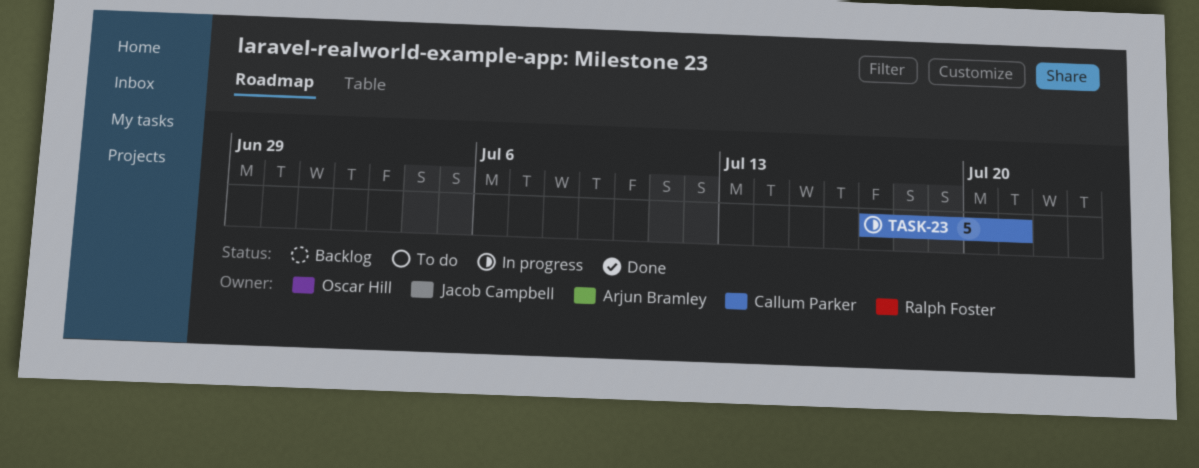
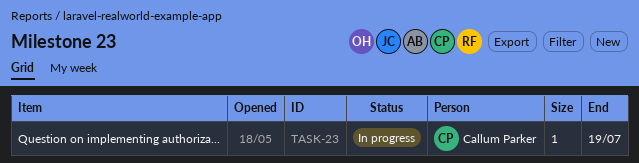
TASK-23, estimate: 5 -> 1
TASK-23, due: Jul 21 -> Jul 19

